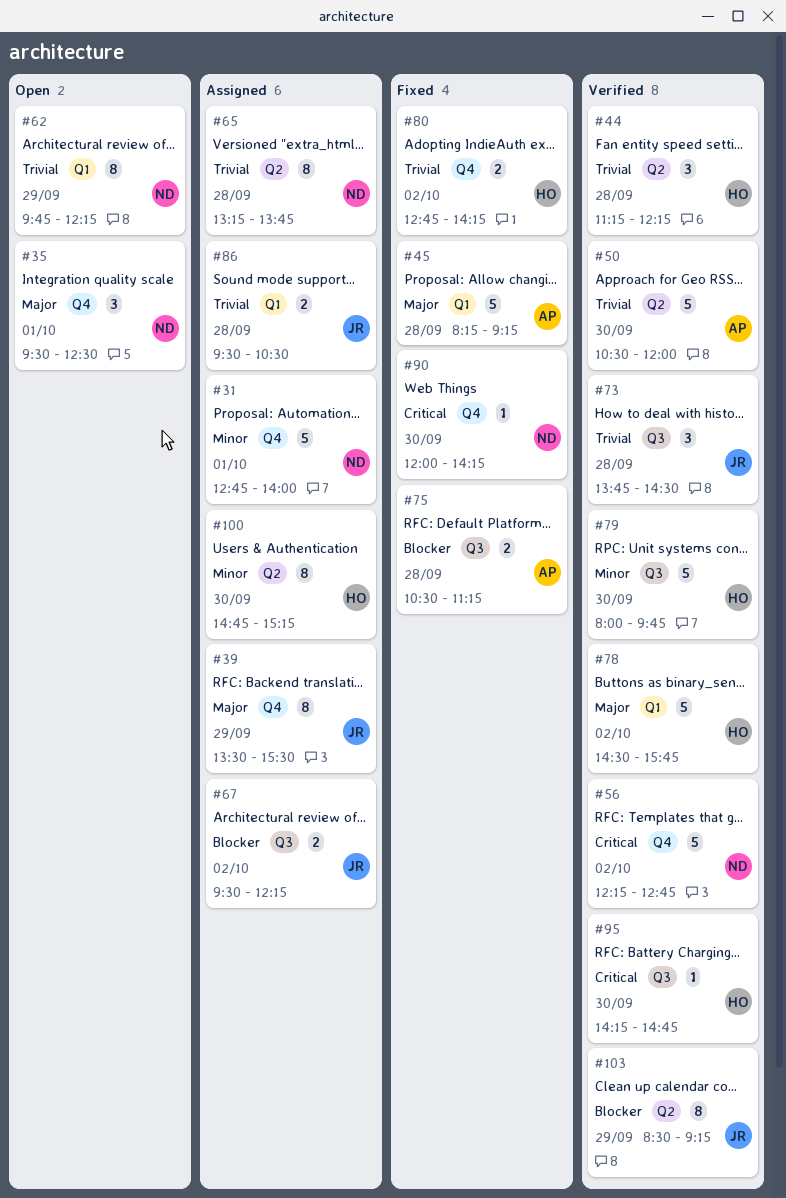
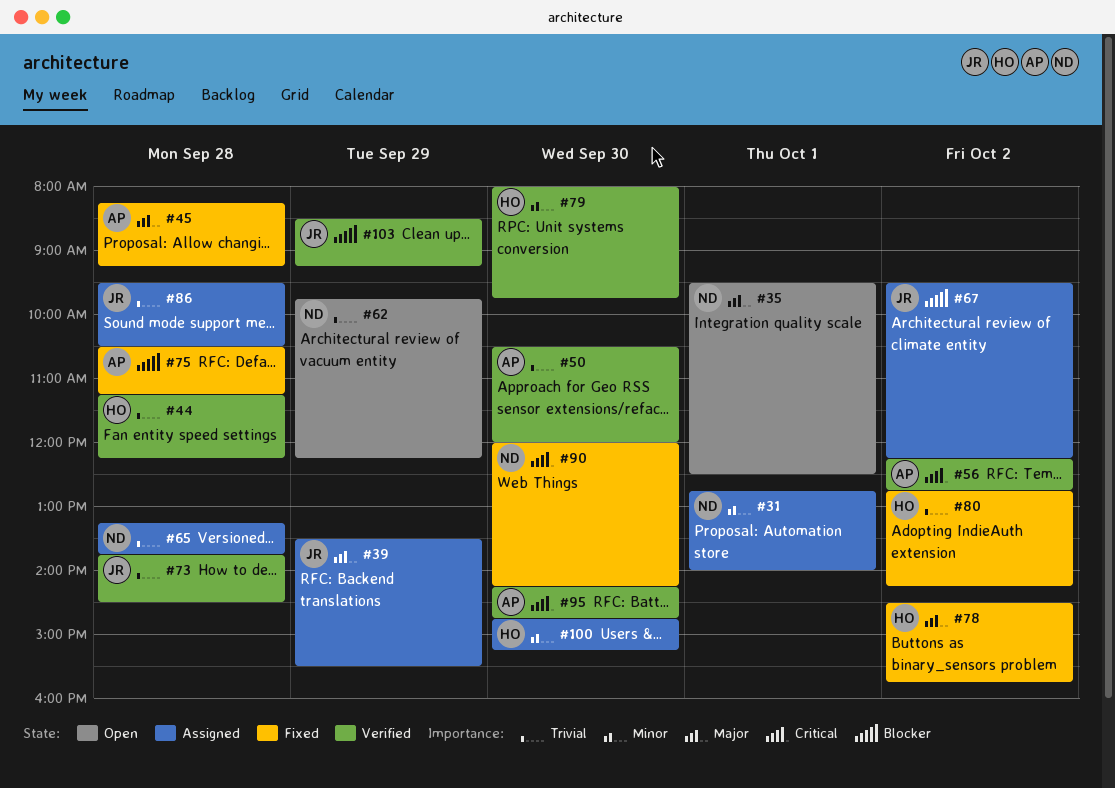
#56, owner: ND -> AP
#78, status: Verified -> Fixed
#95, owner: HO -> AP

